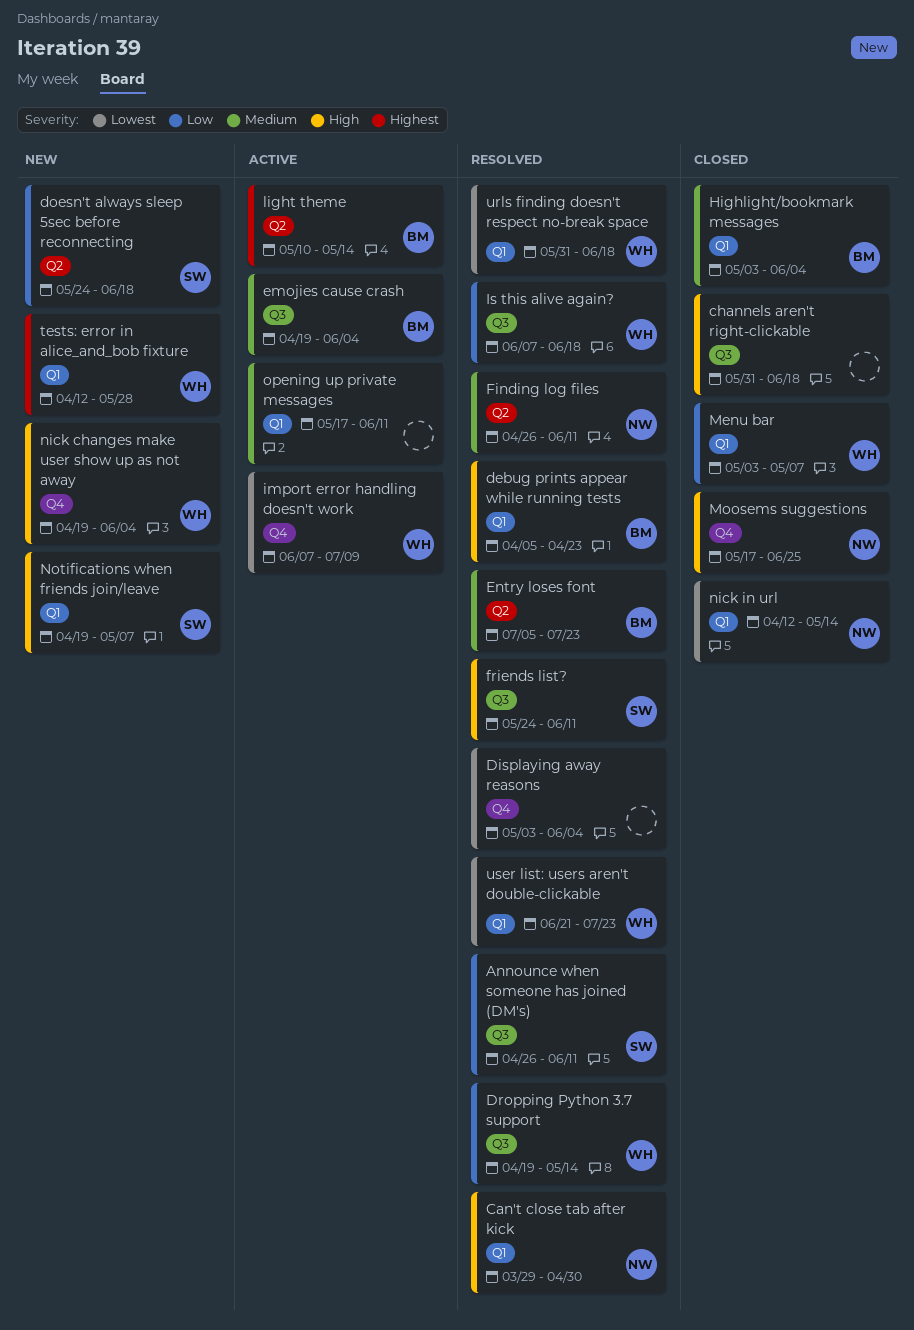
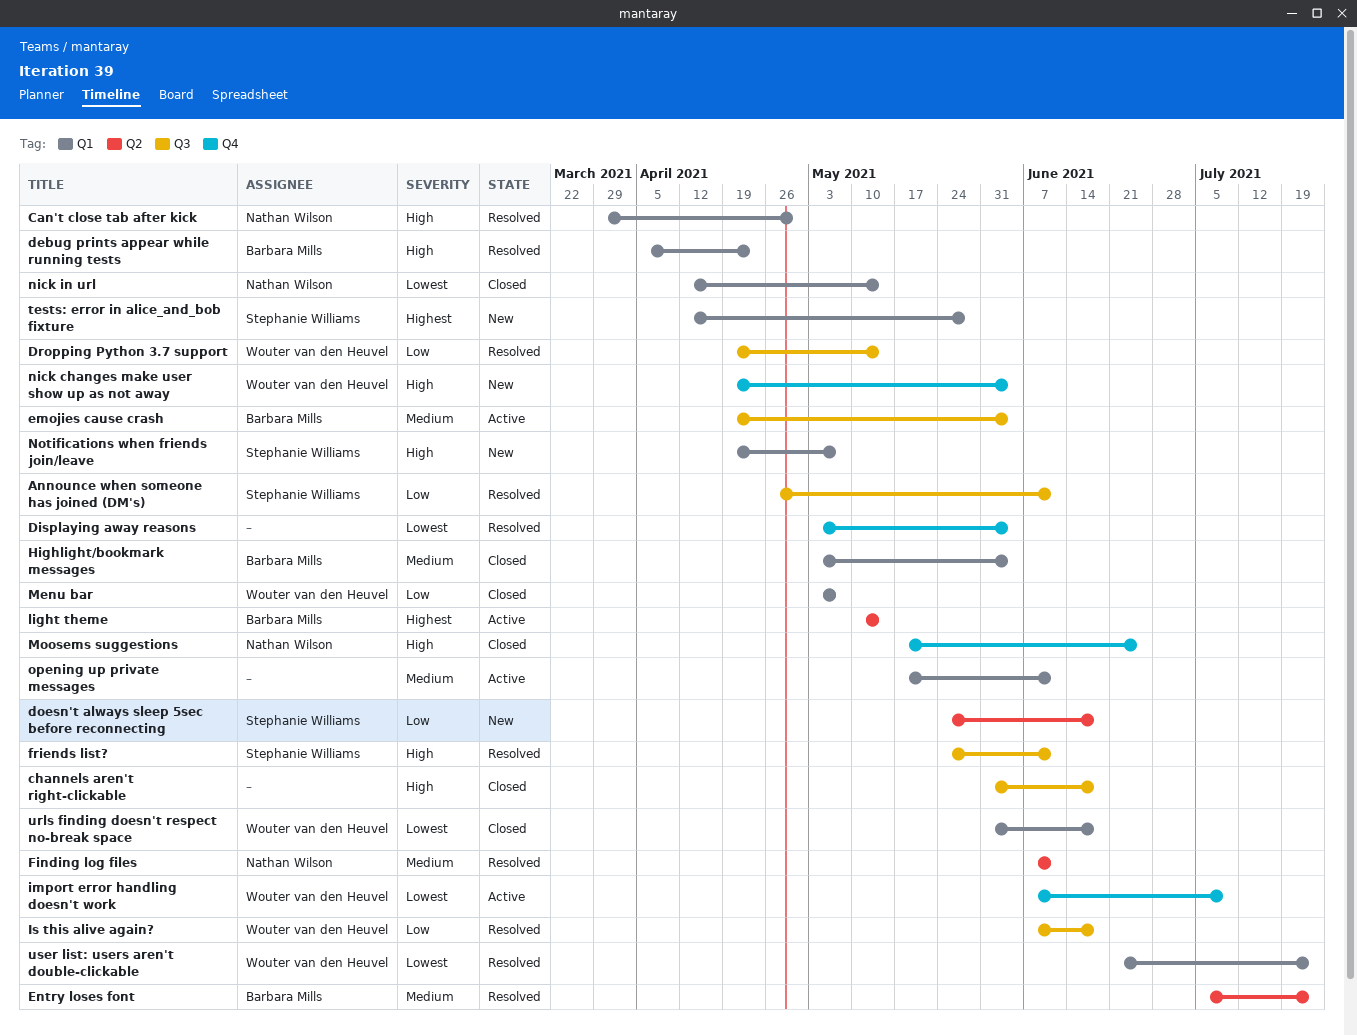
Finding log files, start: Apr 26 -> Jun 7
tests: error in alice_and_bob fixture, owner: Wouter van den Heuvel -> Stephanie Williams
urls finding doesn't respect no-break space, status: Resolved -> Closed

